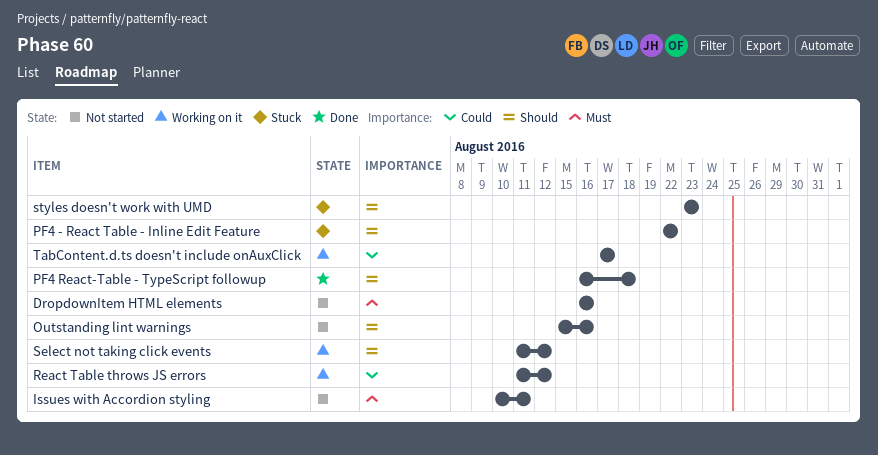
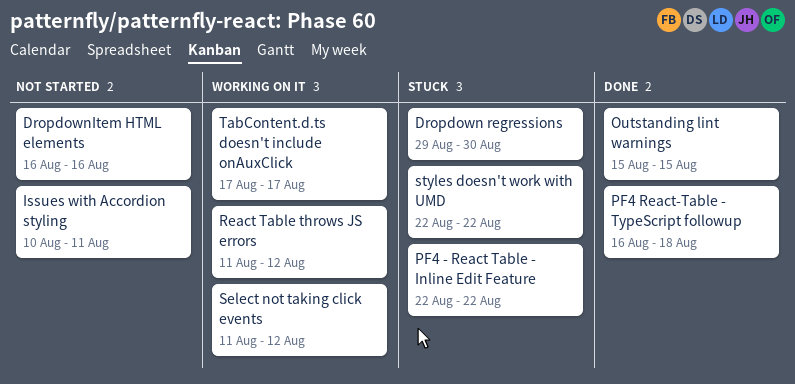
Dropdown regressions: none -> present
Outstanding lint warnings, status: Not started -> Done
Outstanding lint warnings, due: Aug 16 -> Aug 15
styles doesn't work with UMD, start: Aug 23 -> Aug 22
styles doesn't work with UMD, due: Aug 23 -> Aug 22

